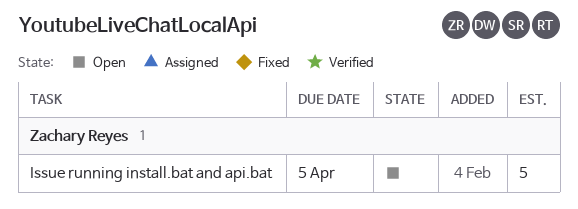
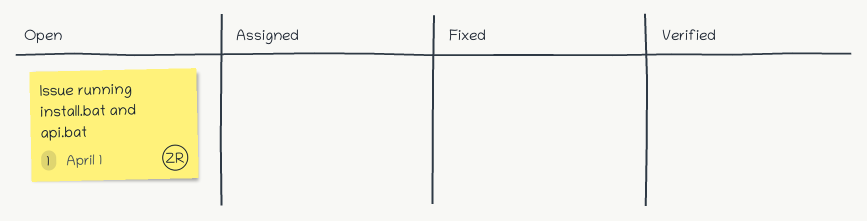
Issue running install.bat and api.bat, estimate: 5 -> 1
Issue running install.bat and api.bat, due: Apr 5 -> Apr 1

